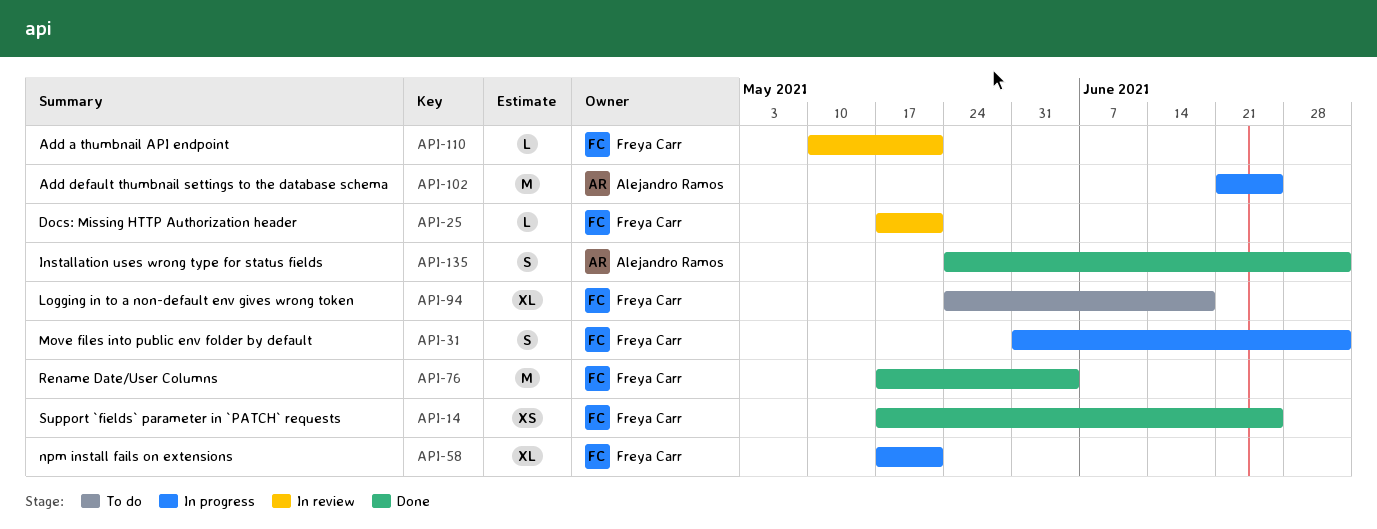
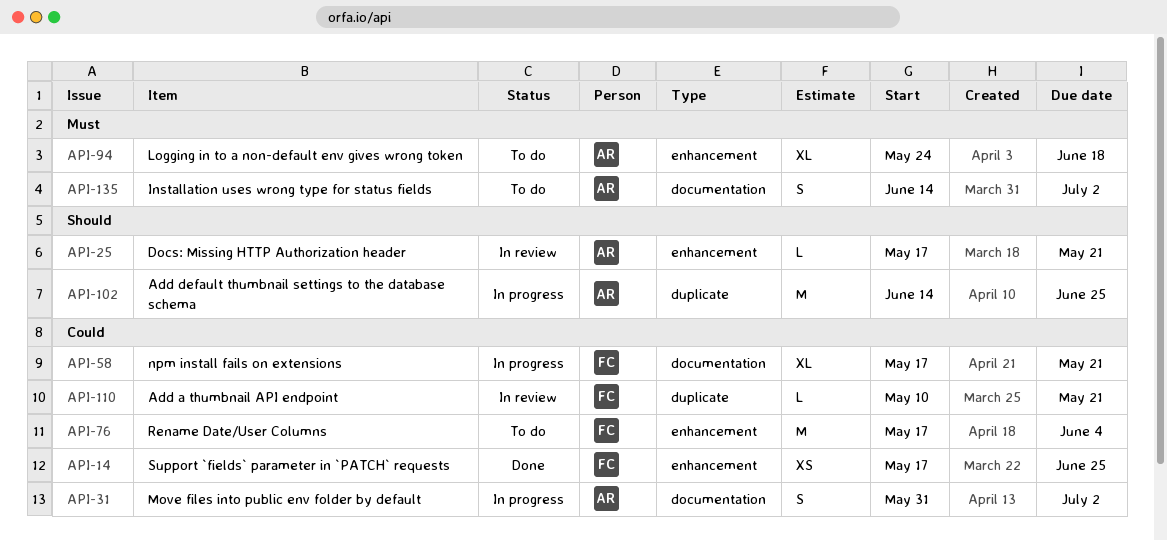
API-25, owner: Freya Carr -> Alejandro Ramos
API-31, owner: Freya Carr -> Alejandro Ramos
API-76, status: Done -> To do
API-94, owner: Freya Carr -> Alejandro Ramos
API-102, start: Jun 21 -> Jun 14
API-135, status: Done -> To do
API-135, start: May 24 -> Jun 14

